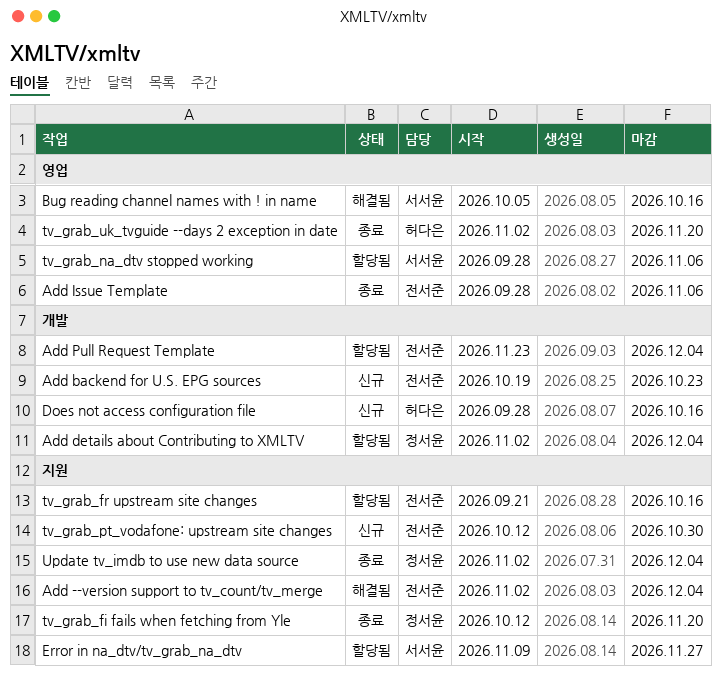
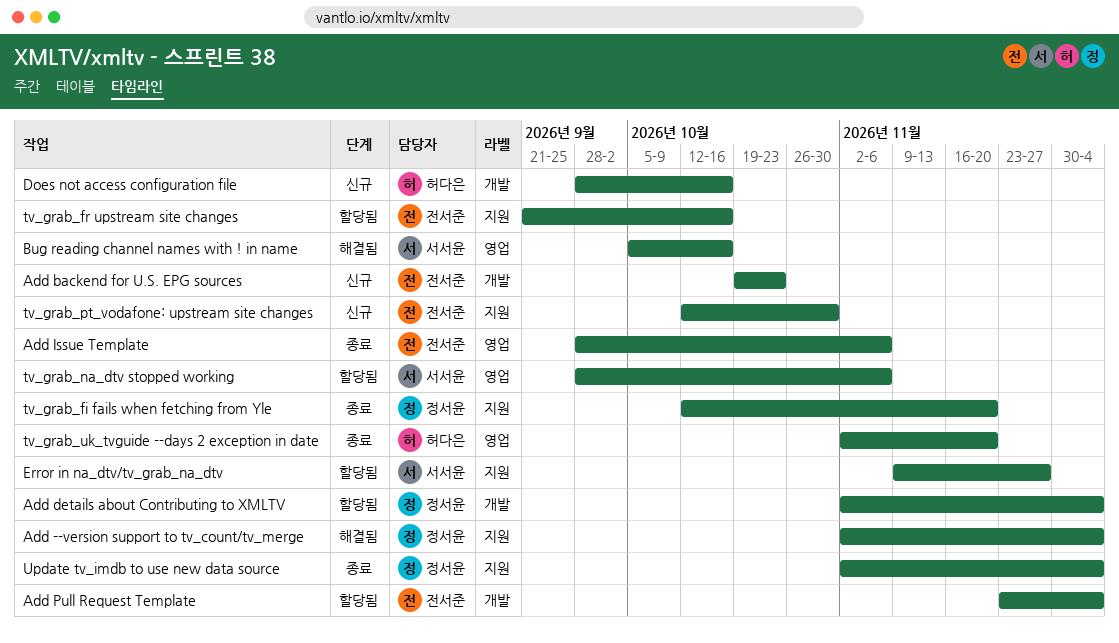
Add --version support to tv_count/tv_merge, owner: 전서준 -> 정서윤

